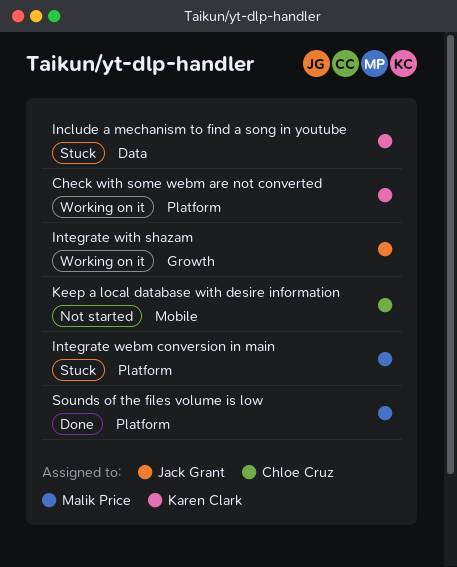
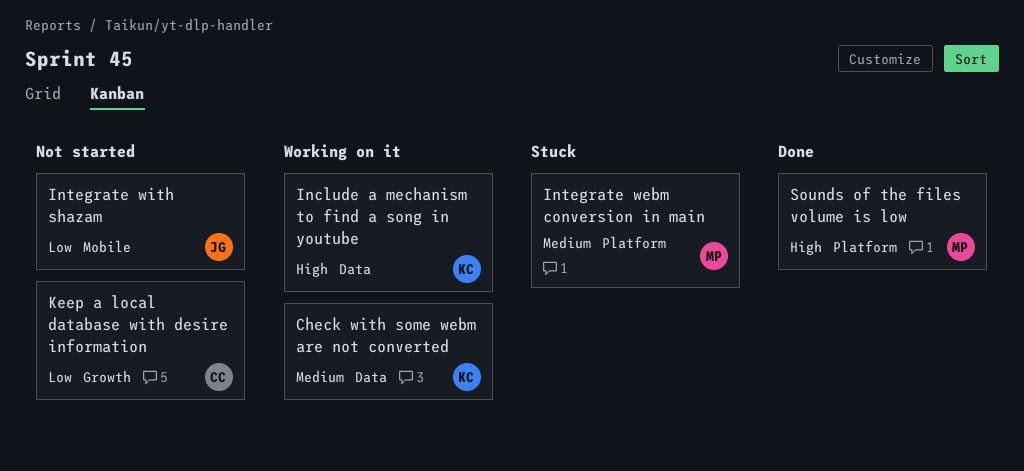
Check with some webm are not converted, label: Platform -> Data
Include a mechanism to find a song in youtube, status: Stuck -> Working on it
Integrate with shazam, status: Working on it -> Not started
Integrate with shazam, label: Growth -> Mobile
Keep a local database with desire information, label: Mobile -> Growth

